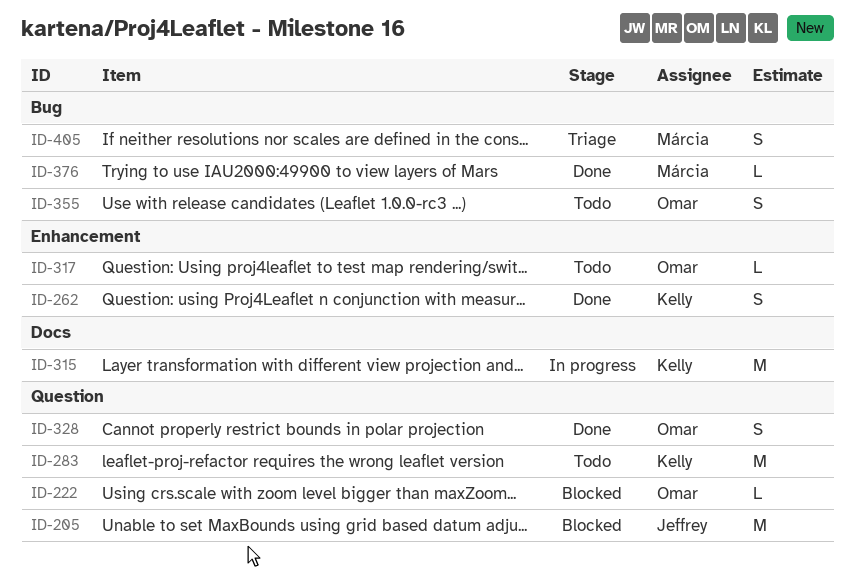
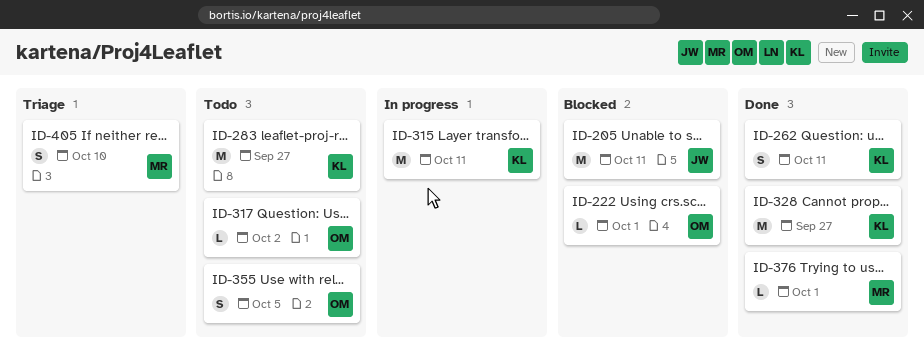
ID-328, owner: Omar -> Kelly
ID-328, estimate: S -> M

